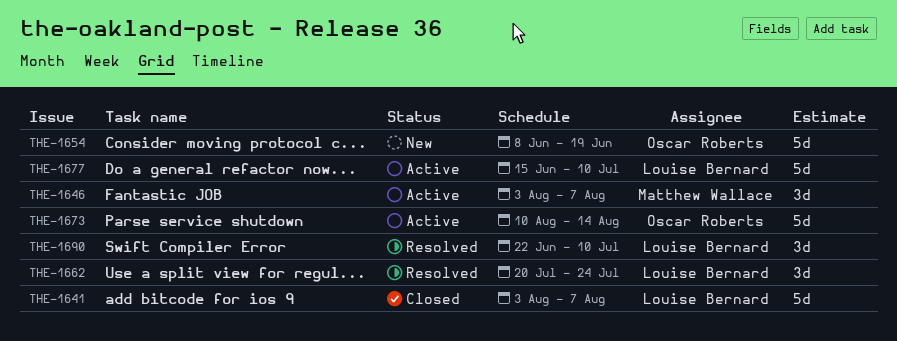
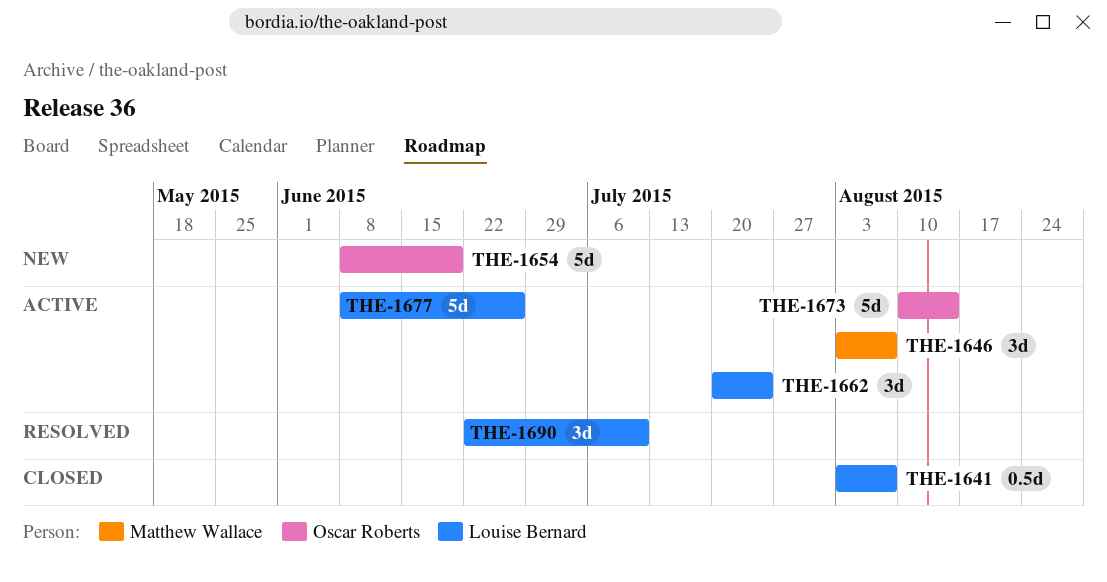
THE-1641, estimate: 5d -> 0.5d
THE-1662, status: Resolved -> Active
THE-1677, start: Jun 15 -> Jun 8
THE-1677, due: Jul 10 -> Jun 26

